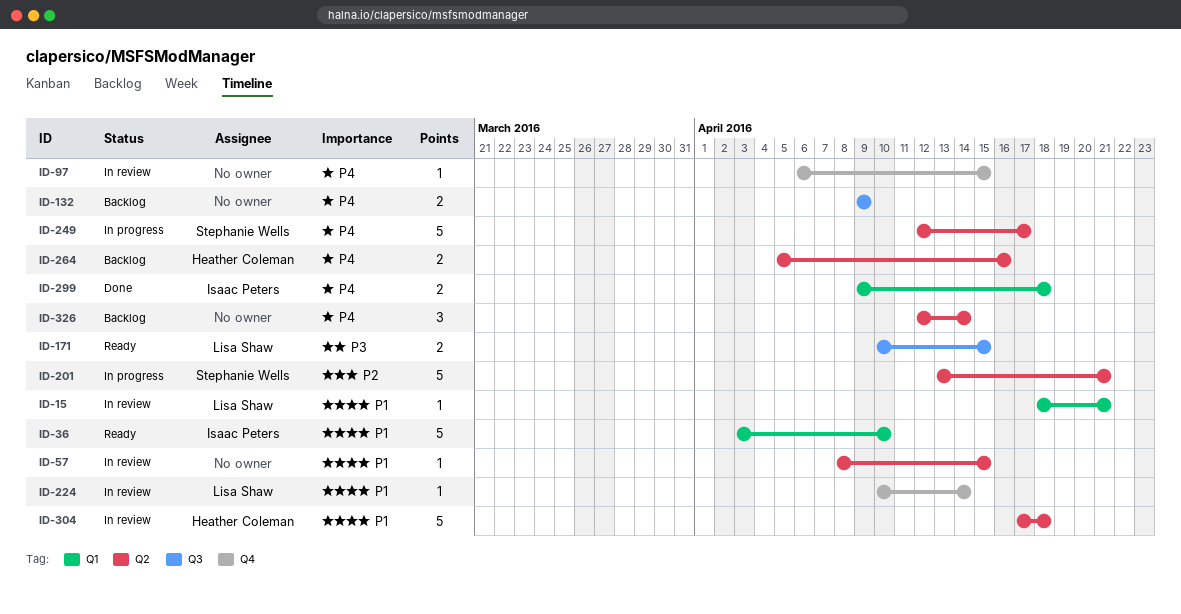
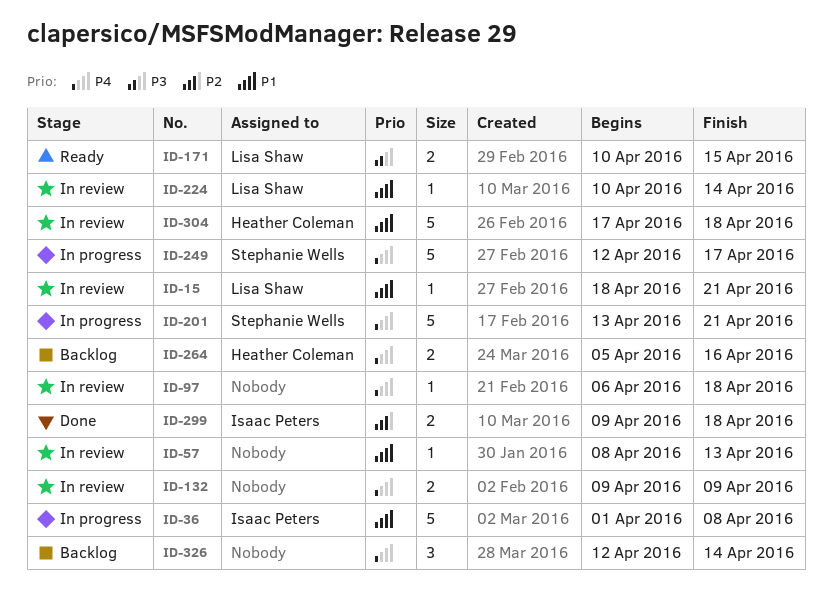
ID-36, status: Ready -> In progress
ID-36, start: Apr 3 -> Apr 1
ID-36, due: Apr 10 -> Apr 8
ID-57, due: Apr 15 -> Apr 13
ID-97, due: Apr 15 -> Apr 18
ID-132, status: Backlog -> In review
ID-201, priority: P2 -> P4
ID-299, priority: P4 -> P2

